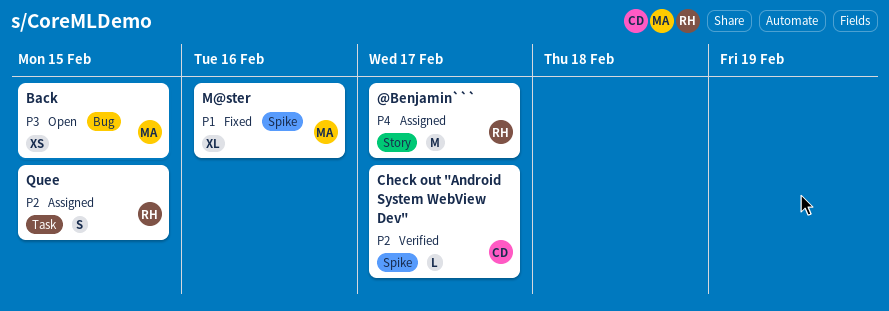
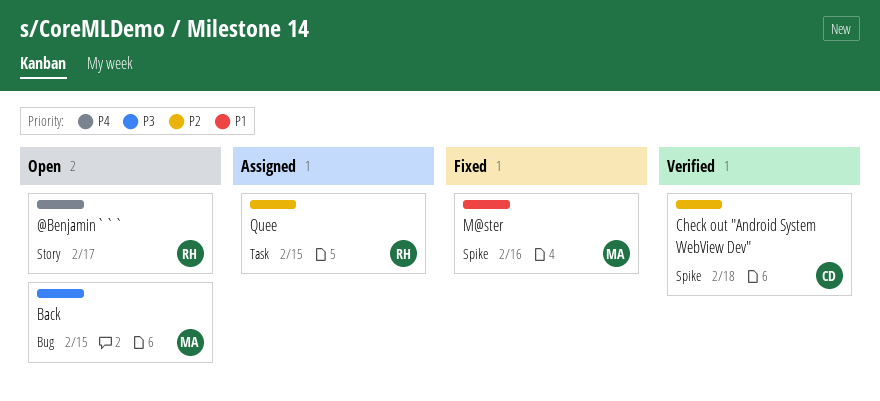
@Benjamin```, status: Assigned -> Open
Check out "Android System WebView Dev", due: Feb 17 -> Feb 18

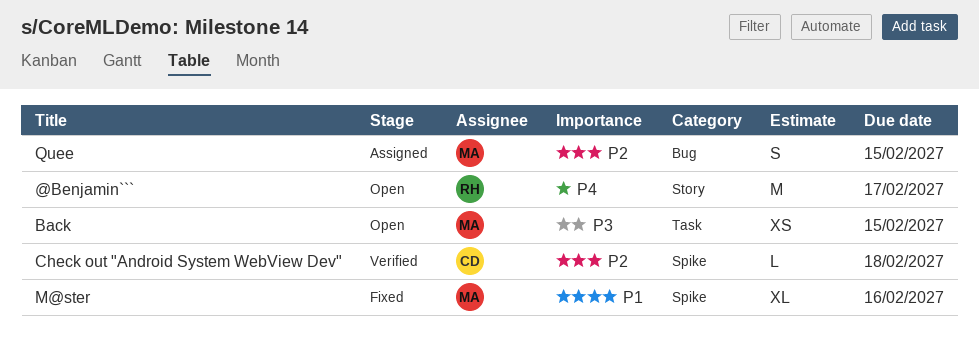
Back, label: Bug -> Task
Quee, owner: RH -> MA
Quee, label: Task -> Bug

